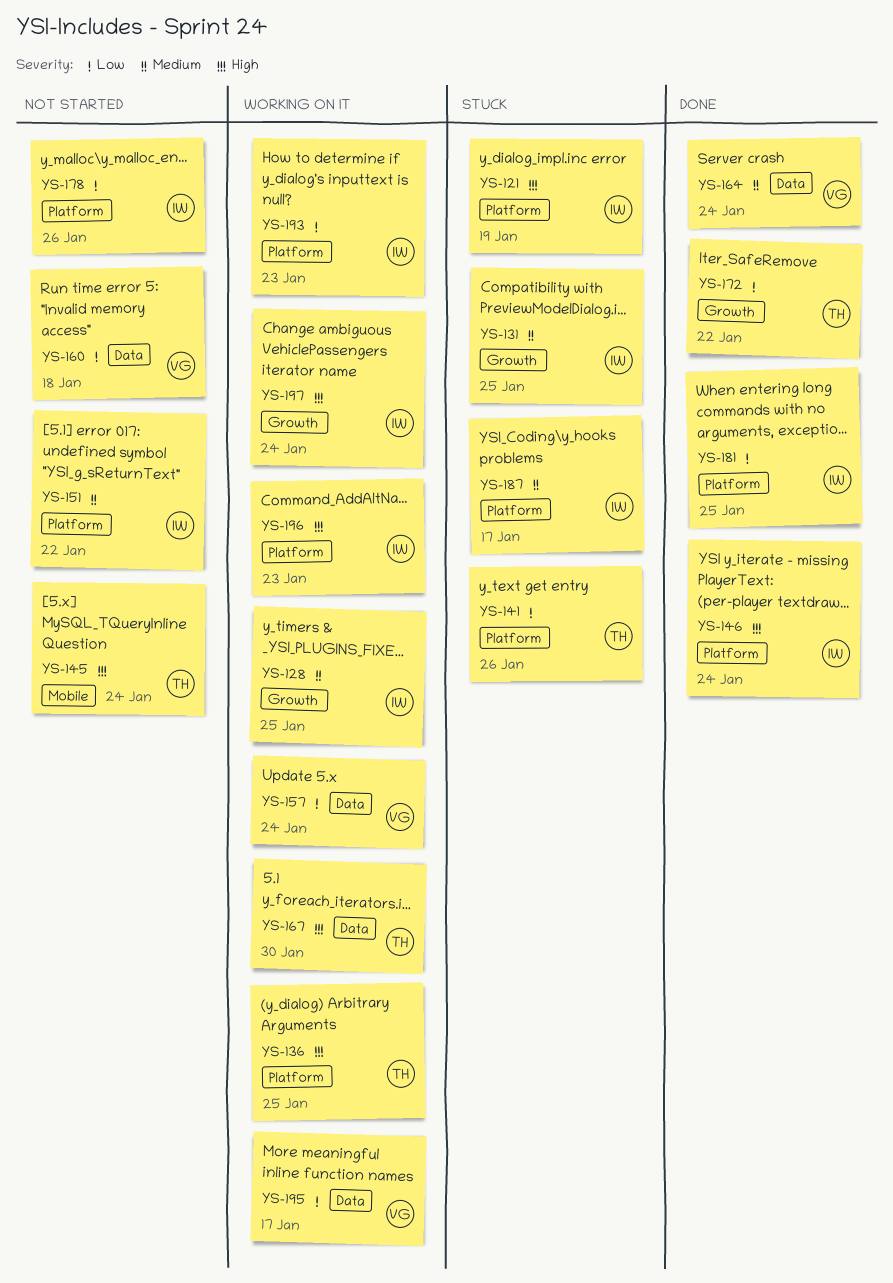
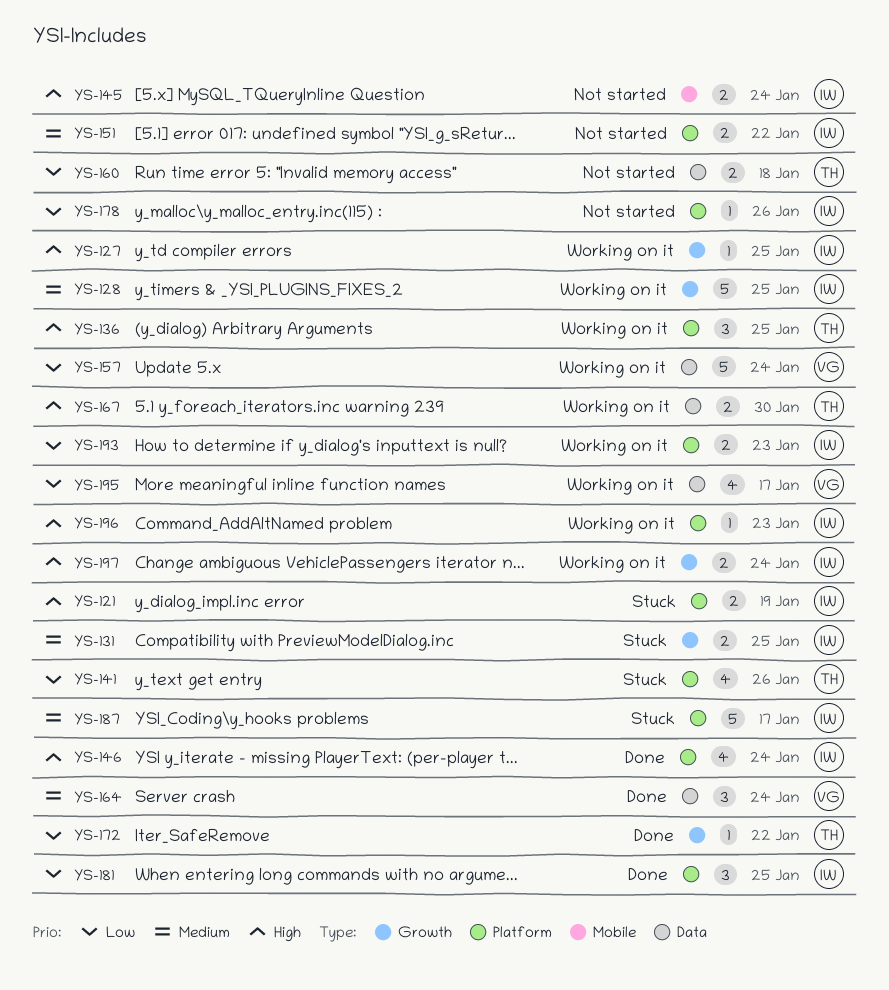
YS-127: none -> present
YS-145, owner: TH -> IW
YS-160, owner: VG -> TH

